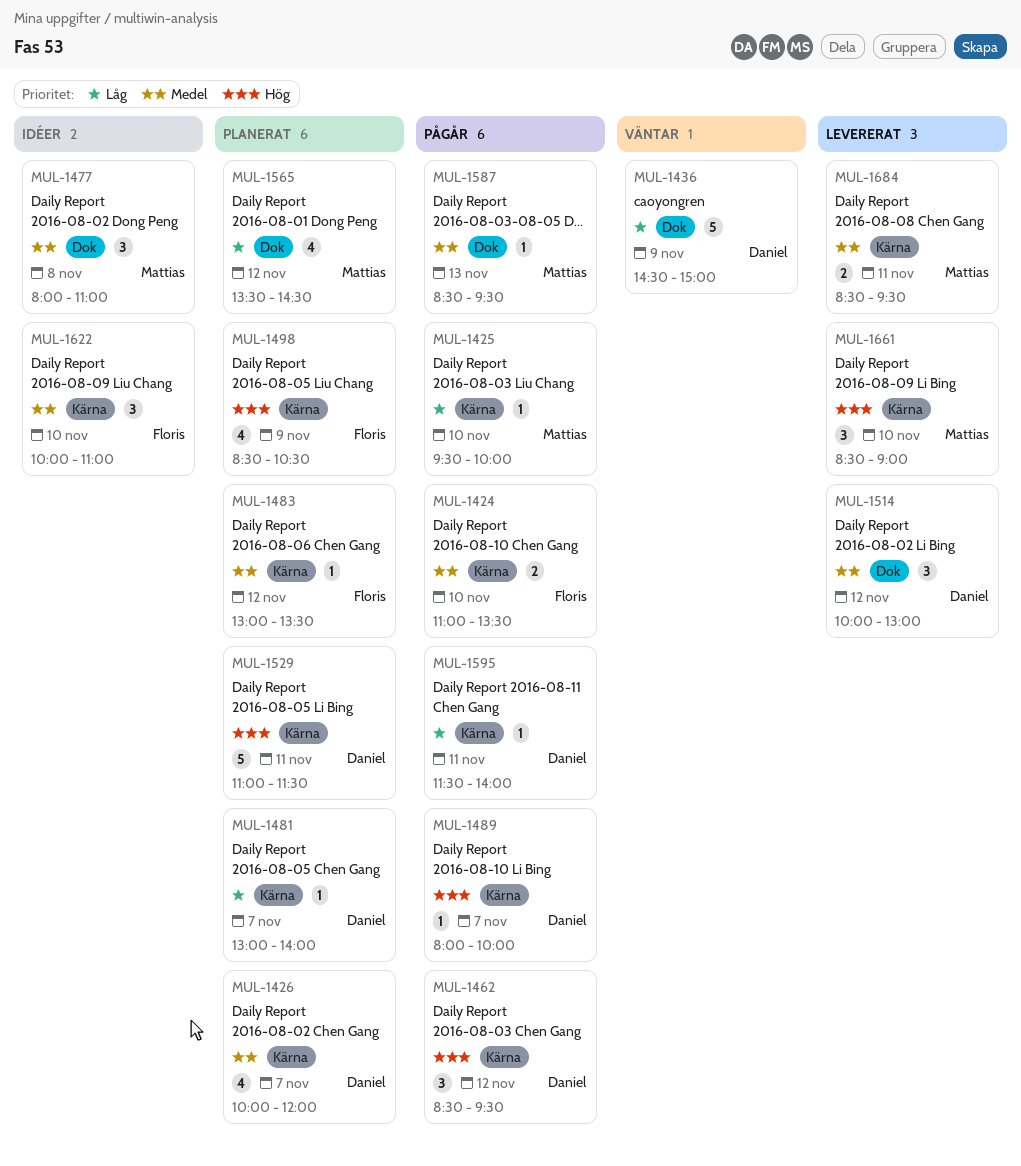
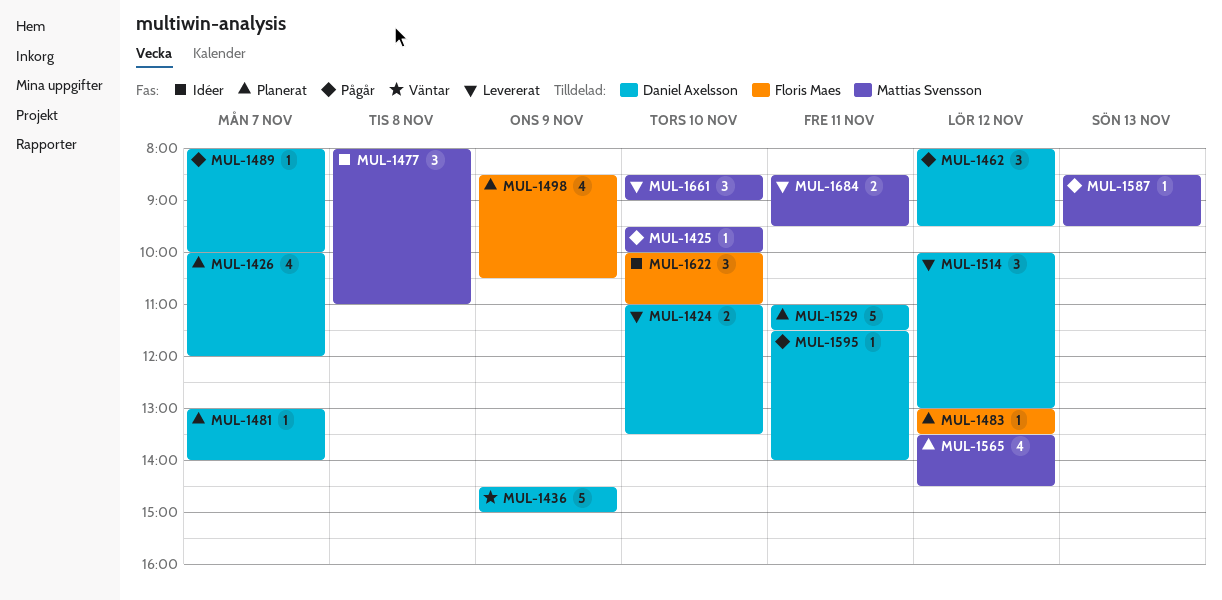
MUL-1424, status: Pågår -> Levererat
MUL-1424, owner: Floris Maes -> Daniel Axelsson
MUL-1462, begins: 08:30 -> 08:00

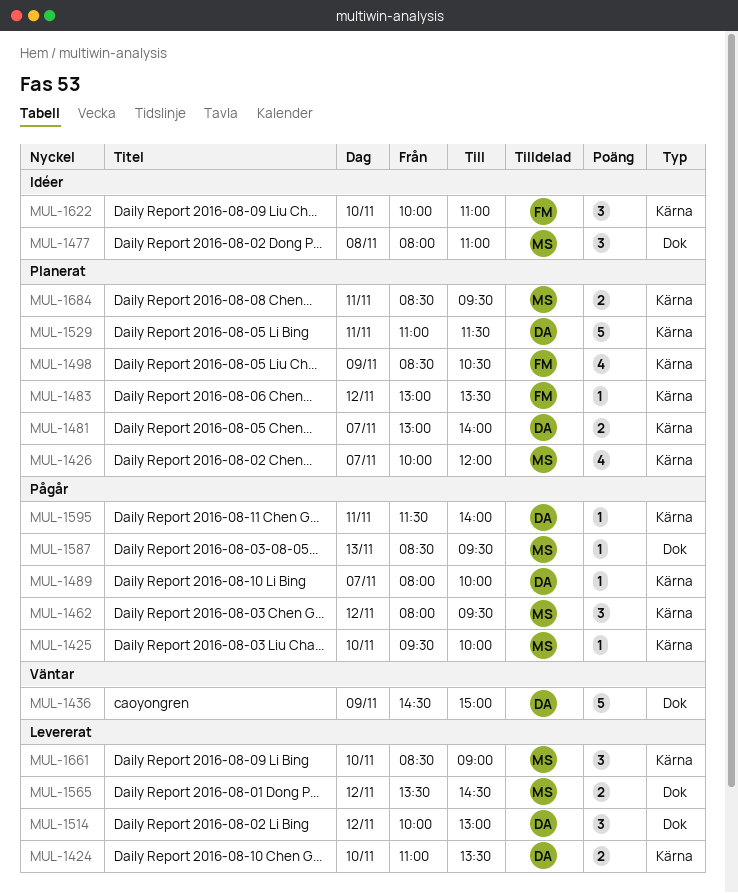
MUL-1426, owner: Daniel Axelsson -> Mattias Svensson
MUL-1462, owner: Daniel Axelsson -> Mattias Svensson
MUL-1481, estimate: 1 -> 2
MUL-1565, status: Planerat -> Levererat
MUL-1565, estimate: 4 -> 2
MUL-1684, status: Levererat -> Planerat

